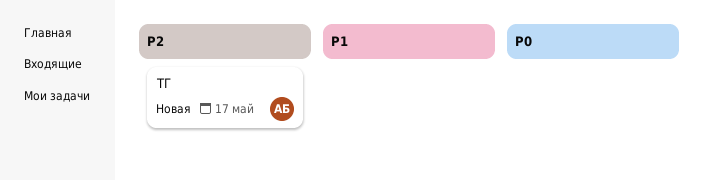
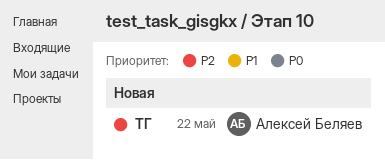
ТГ, due: May 17 -> May 22

